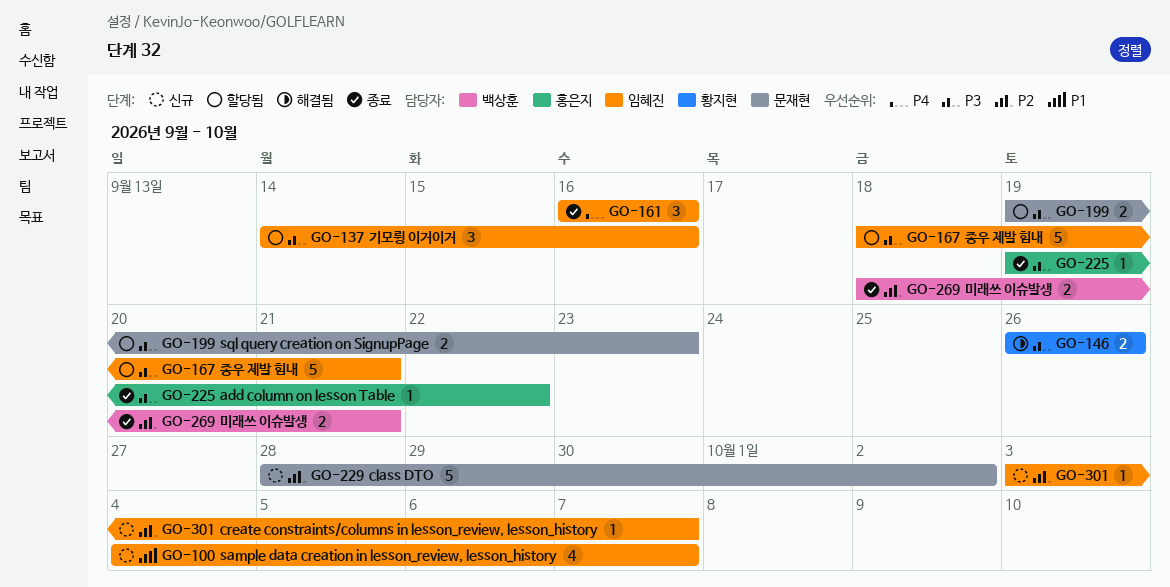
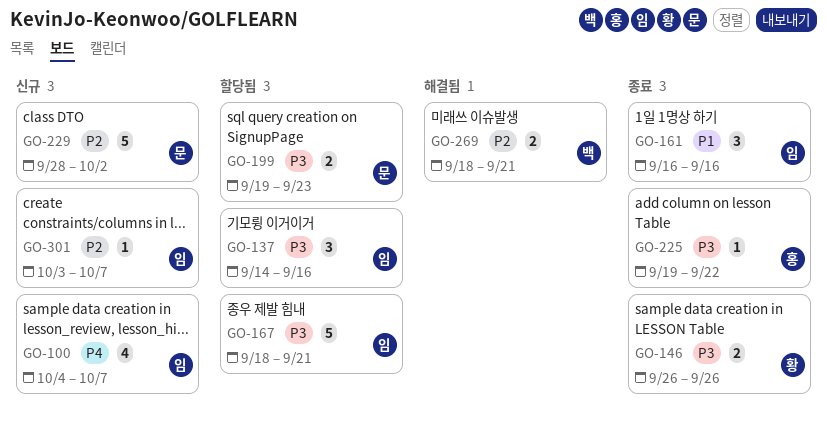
GO-100, priority: P1 -> P4
GO-146, status: 해결됨 -> 종료
GO-161, priority: P4 -> P1
GO-269, status: 종료 -> 해결됨

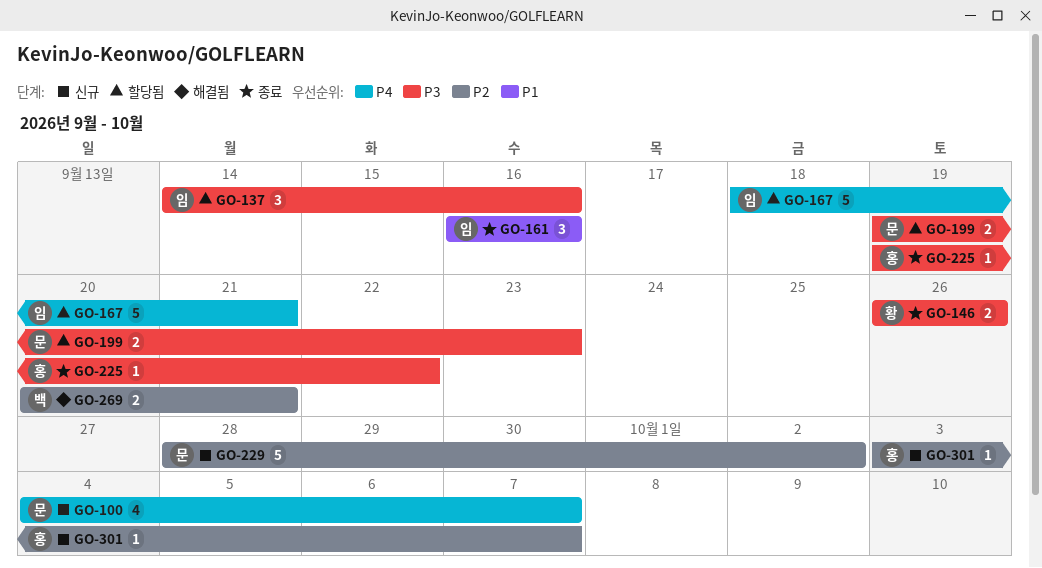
GO-100, owner: 임 -> 문
GO-167, priority: P3 -> P4
GO-269, start: Sep 18 -> Sep 20
GO-301, owner: 임 -> 홍

